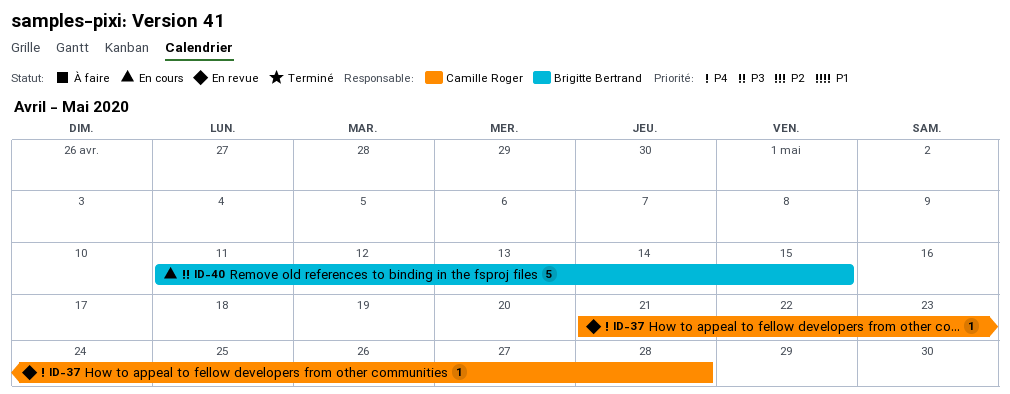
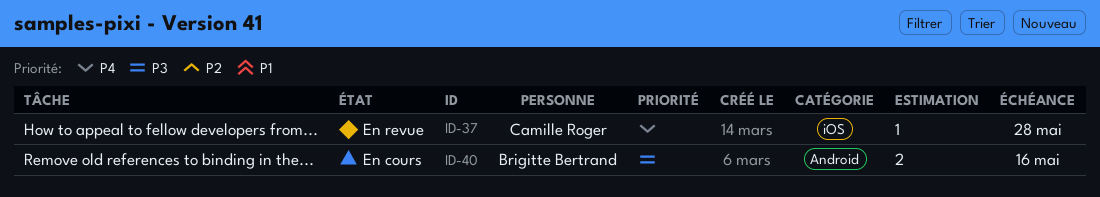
ID-40, estimate: 5 -> 2
ID-40, due: May 15 -> May 16

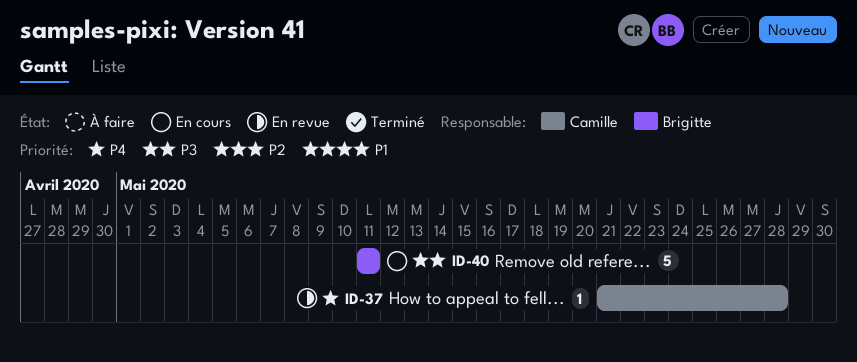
ID-40, estimate: 2 -> 5
ID-40, due: May 16 -> May 11

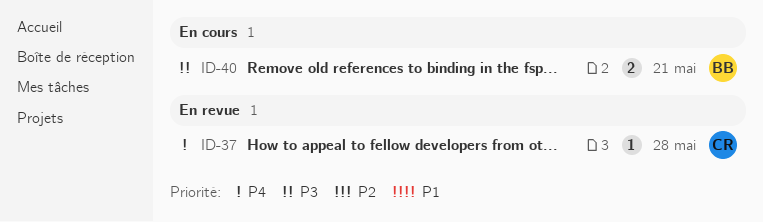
ID-40, estimate: 5 -> 2
ID-40, due: May 11 -> May 21

